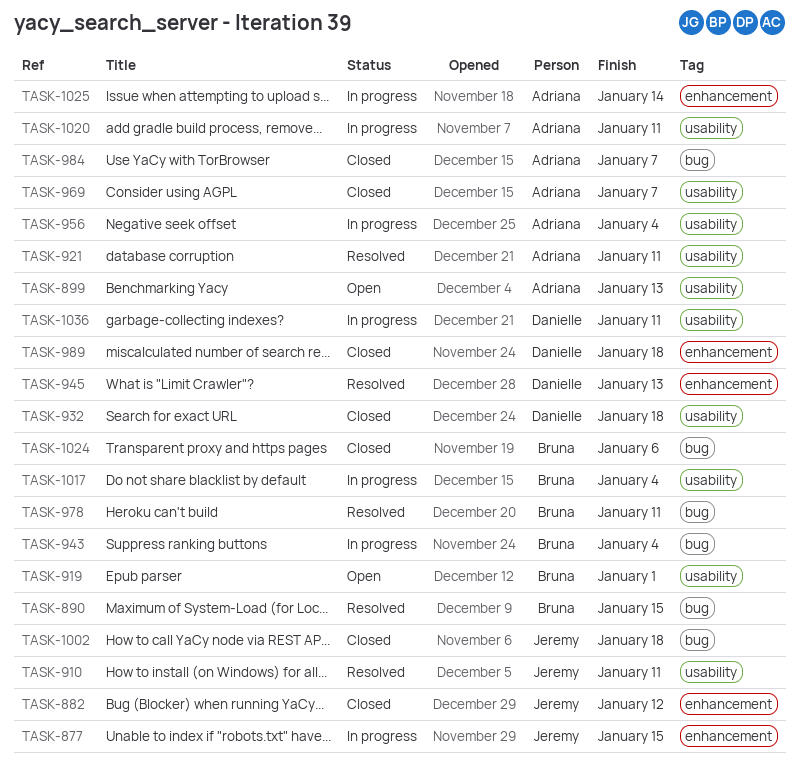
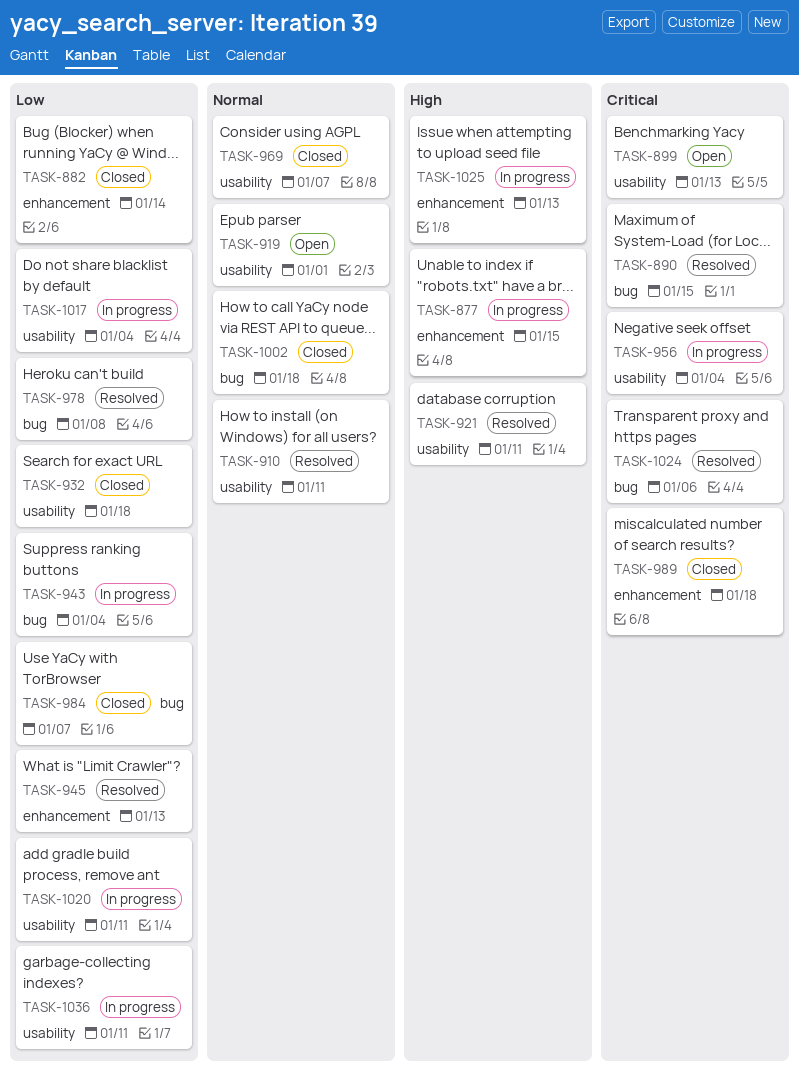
TASK-882, due: Jan 12 -> Jan 14
TASK-978, due: Jan 11 -> Jan 8
TASK-1024, status: Closed -> Resolved
TASK-1025, due: Jan 14 -> Jan 13

